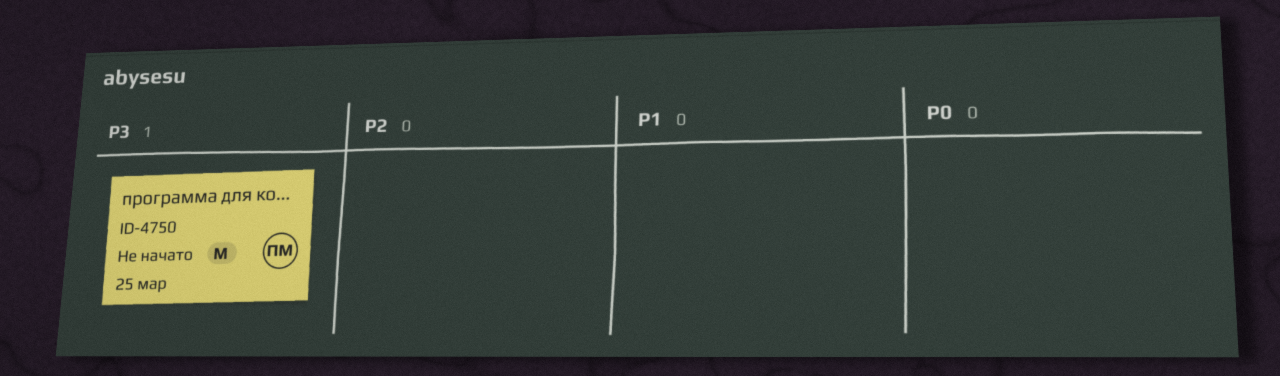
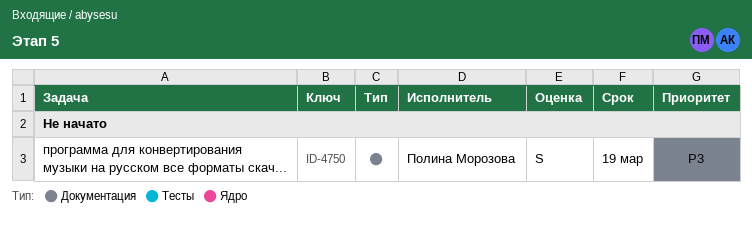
ID-4750, estimate: M -> S
ID-4750, due: Mar 25 -> Mar 19

